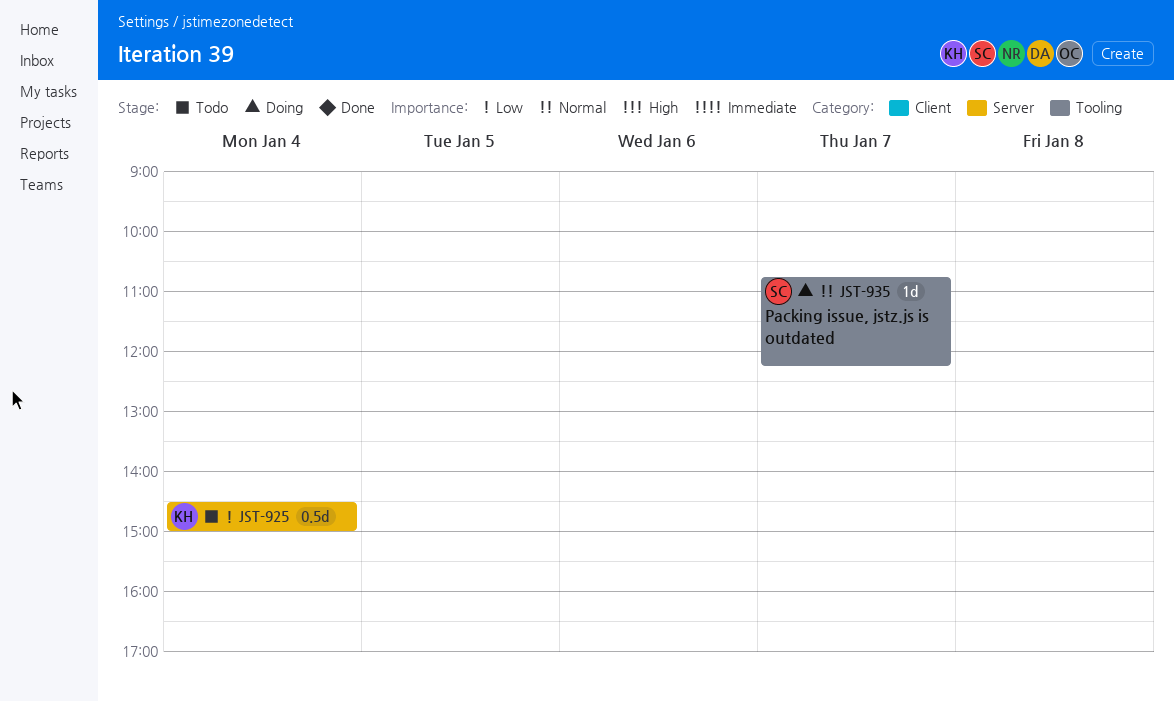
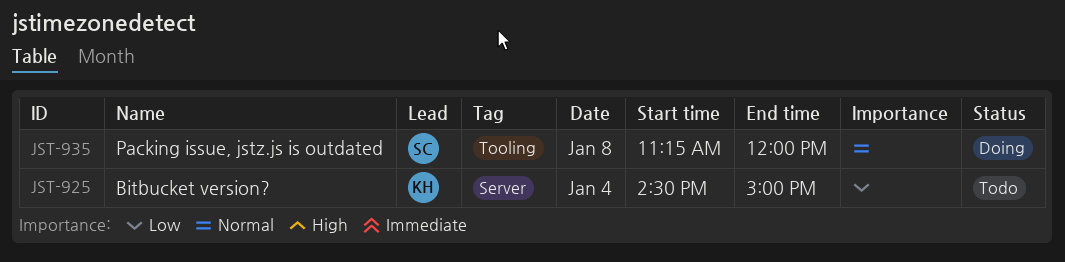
JST-935, day: Jan 7 -> Jan 8
JST-935, begins: 10:45 -> 11:15
JST-935, ends: 12:15 -> 12:00

